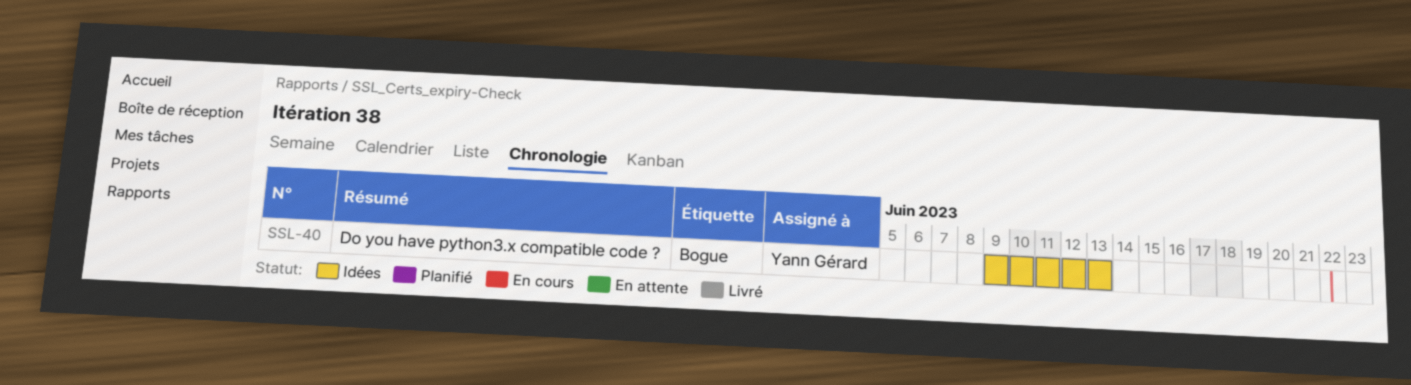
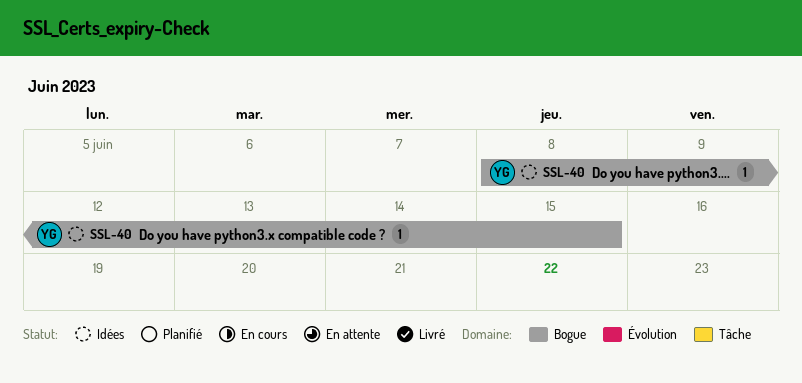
SSL-40, start: Jun 9 -> Jun 8
SSL-40, due: Jun 13 -> Jun 15

